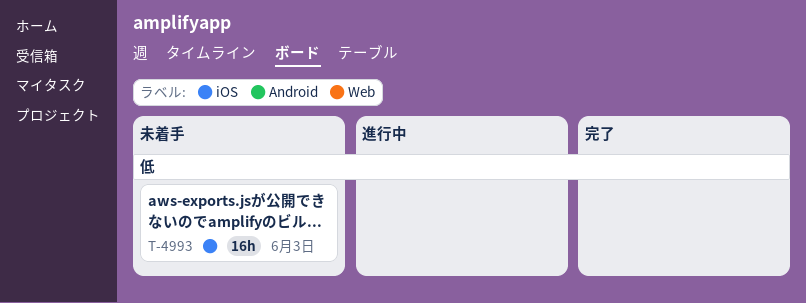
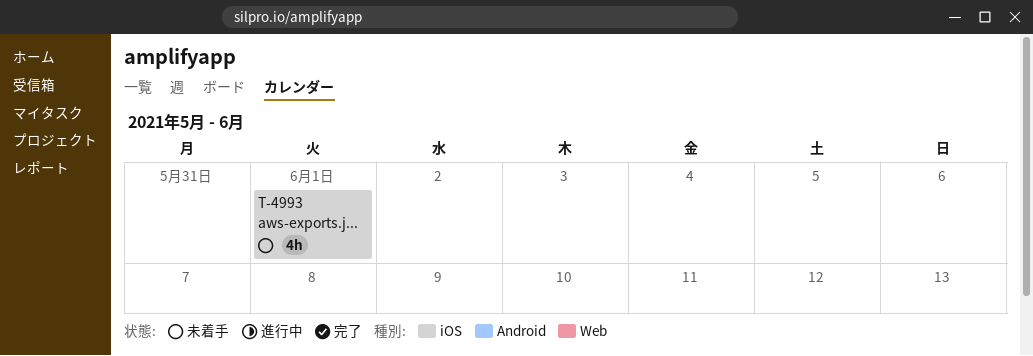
T-4993, estimate: 16h -> 4h
T-4993, due: Jun 3 -> Jun 1

